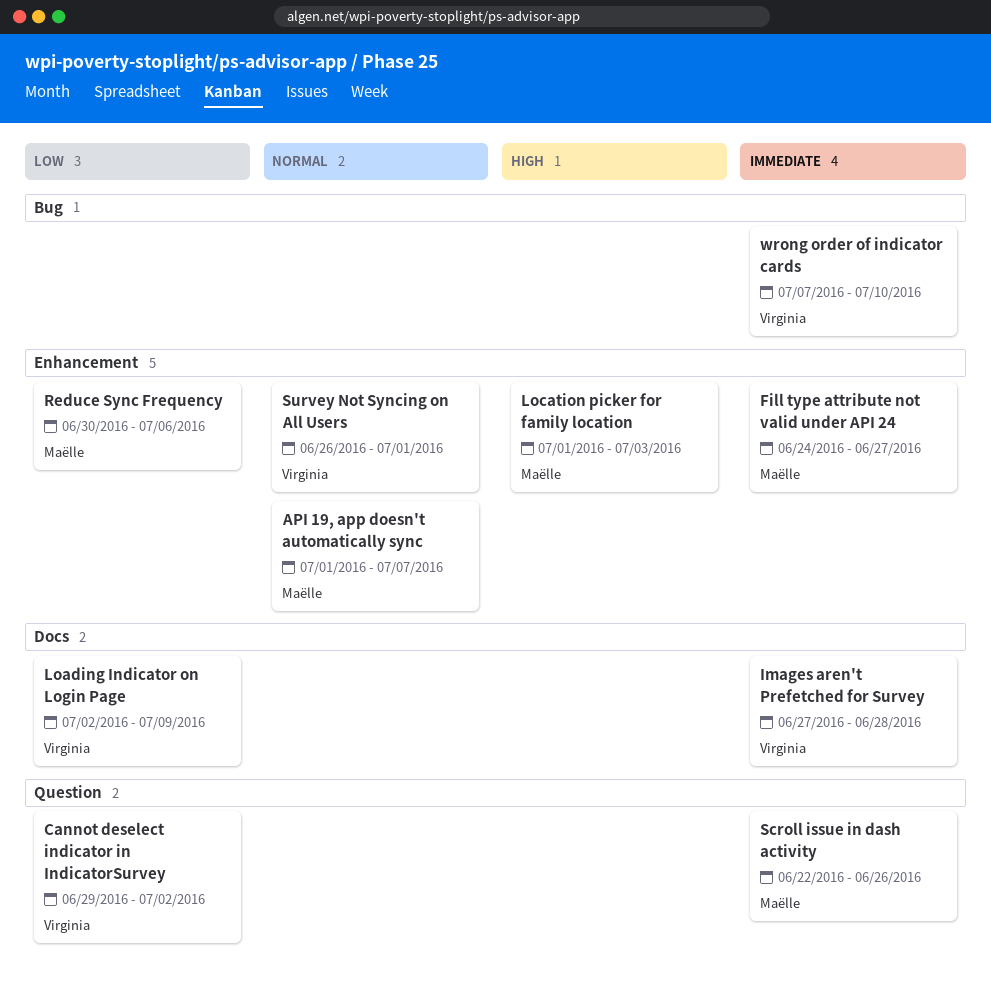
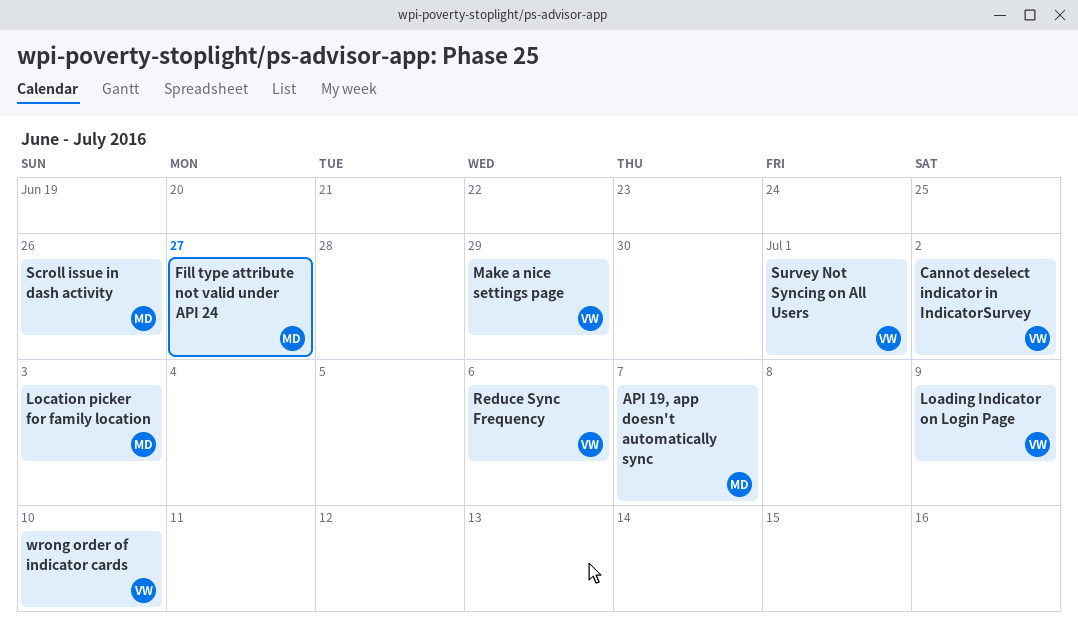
Images aren't Prefetched for Survey: present -> none
Make a nice settings page: none -> present
Reduce Sync Frequency, owner: Maëlle -> Virginia

